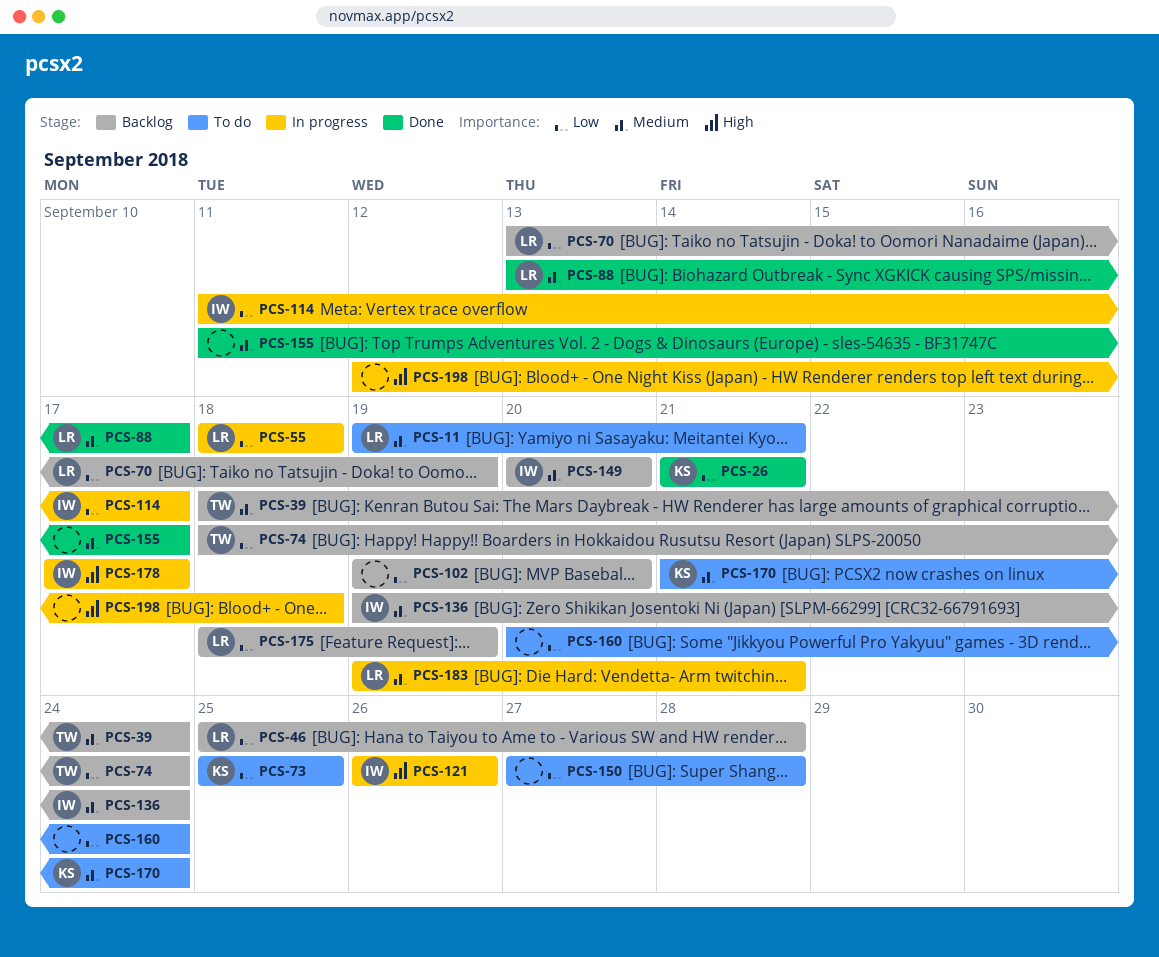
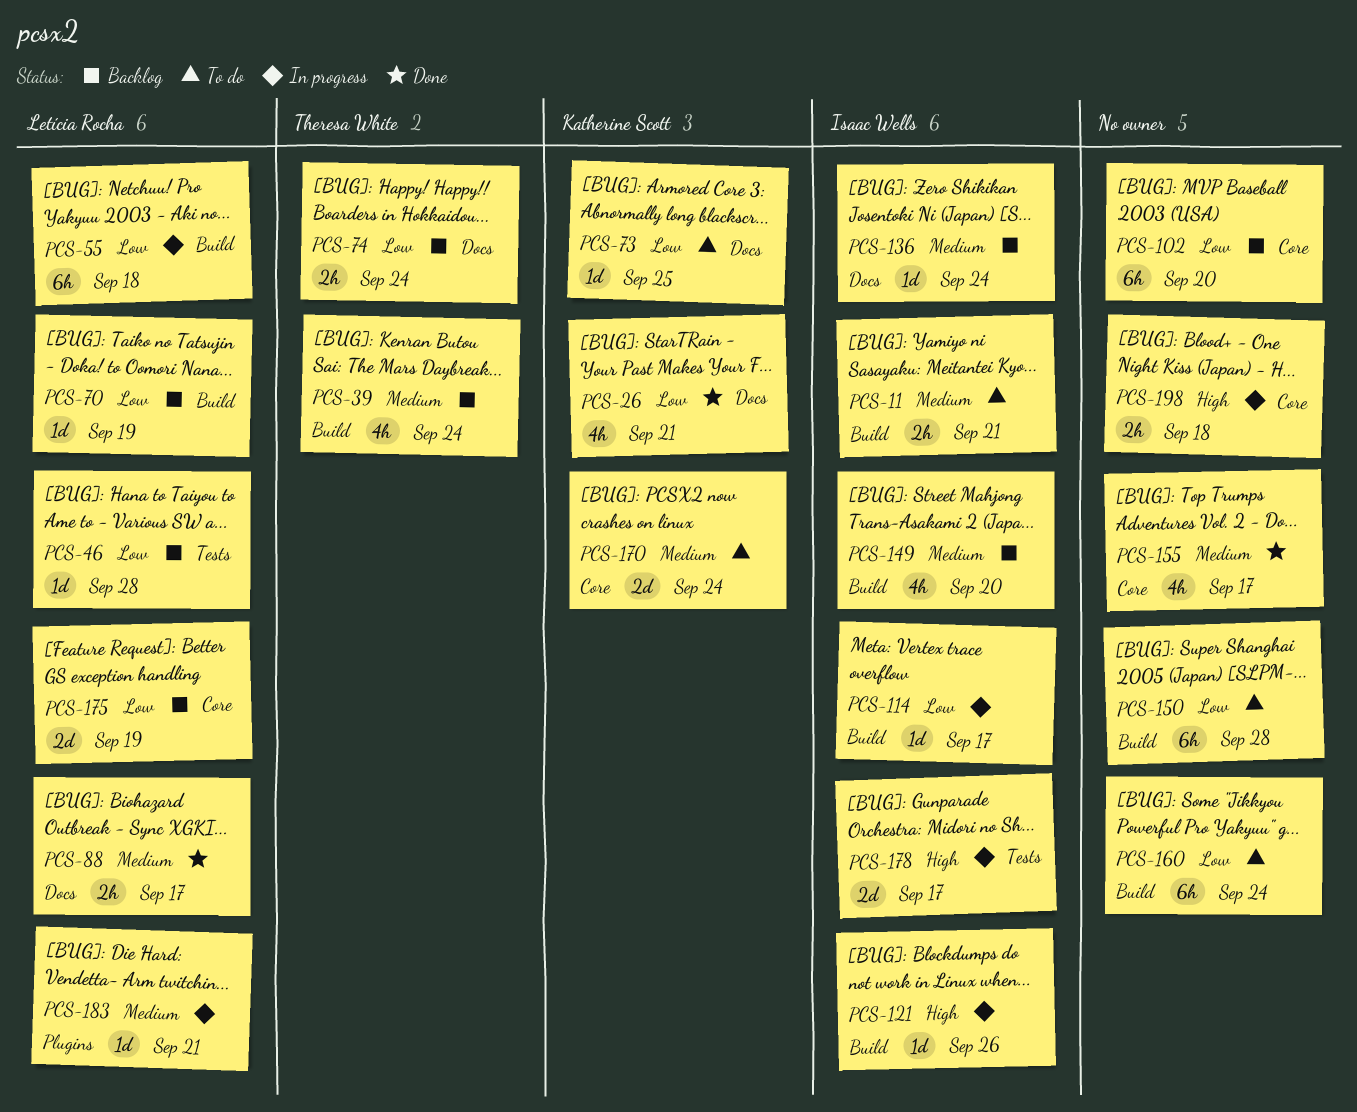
PCS-11, owner: Letícia Rocha -> Isaac Wells

